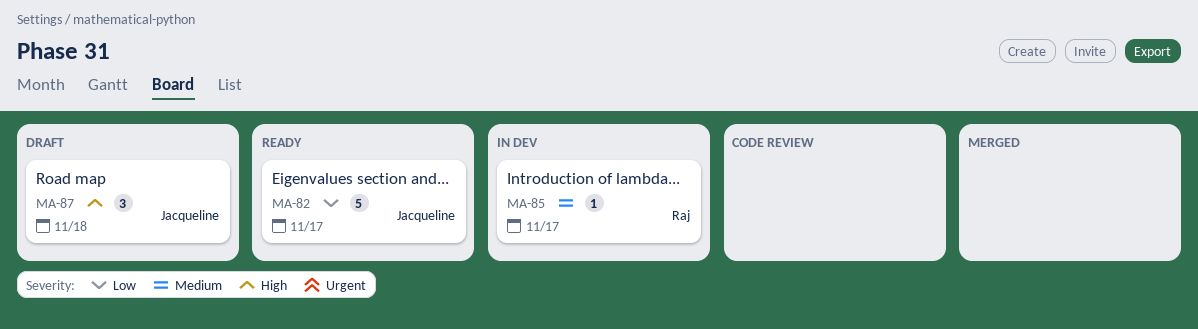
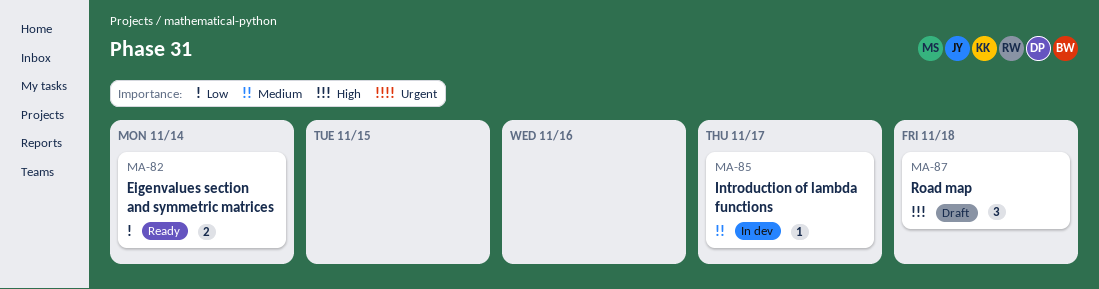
MA-82, estimate: 5 -> 2
MA-82, due: Nov 17 -> Nov 14

